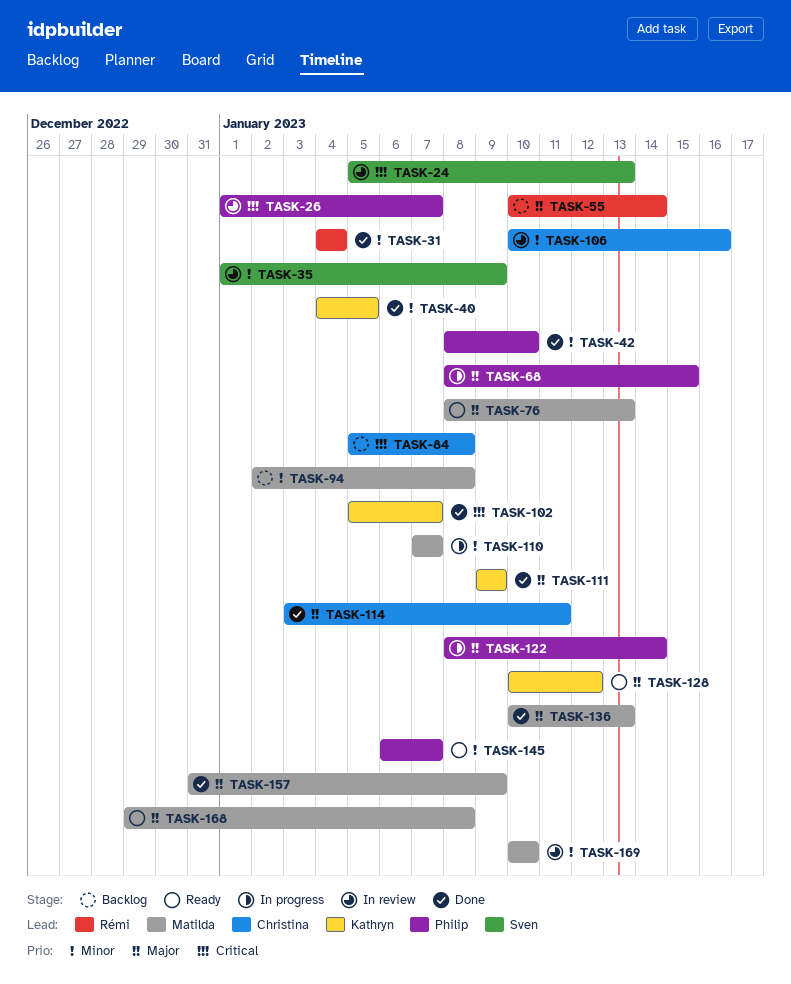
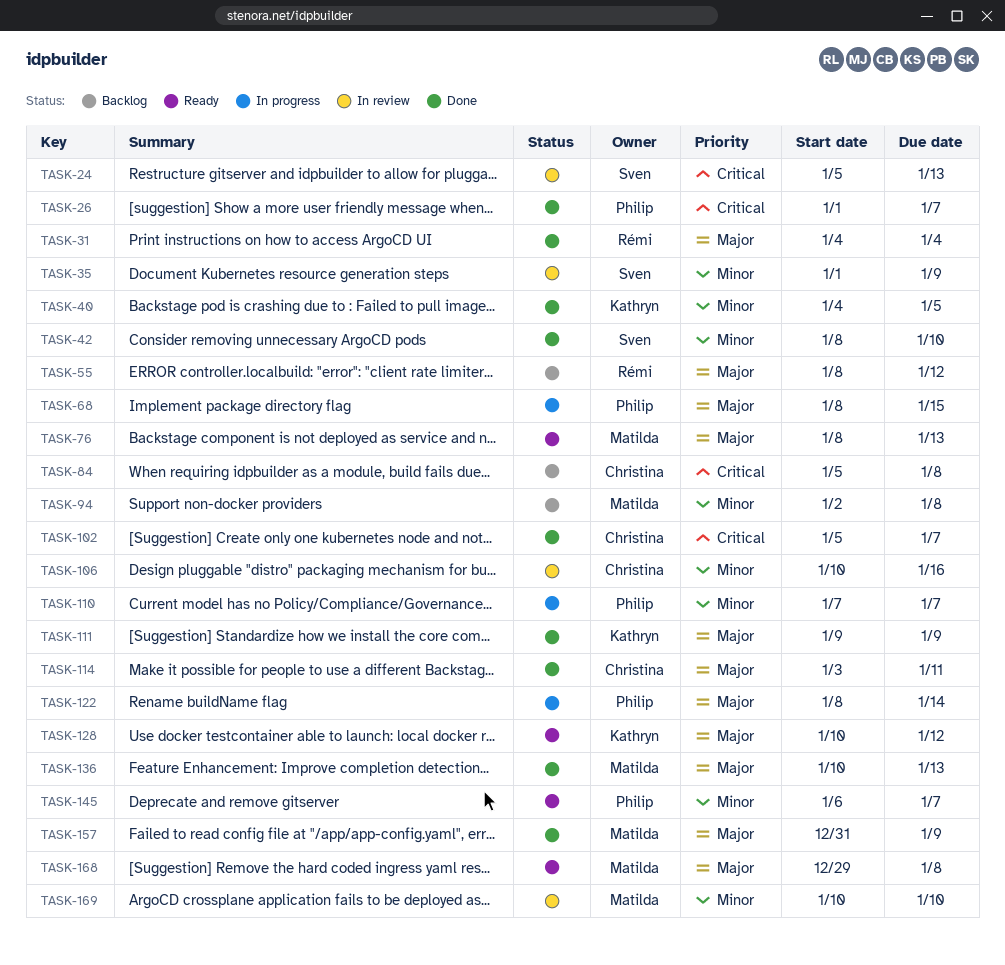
TASK-26, status: In review -> Done
TASK-31, priority: Minor -> Major
TASK-42, owner: Philip -> Sven
TASK-55, start: Jan 10 -> Jan 8
TASK-55, due: Jan 14 -> Jan 12
TASK-102, owner: Kathryn -> Christina
TASK-110, owner: Matilda -> Philip

